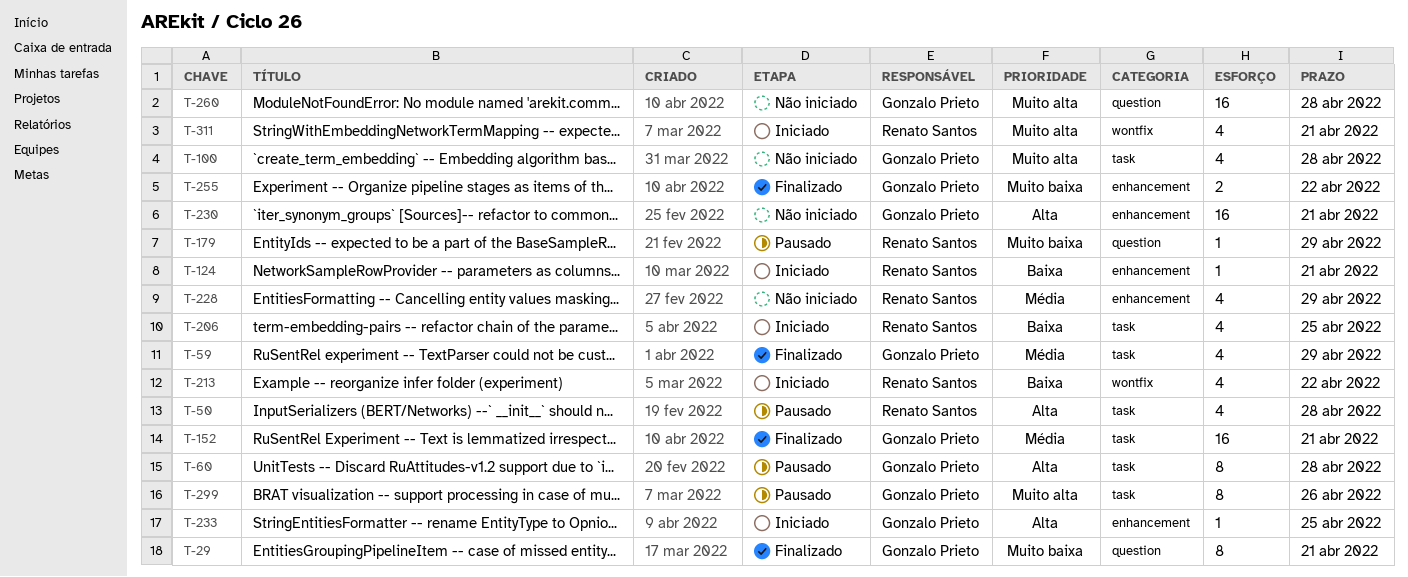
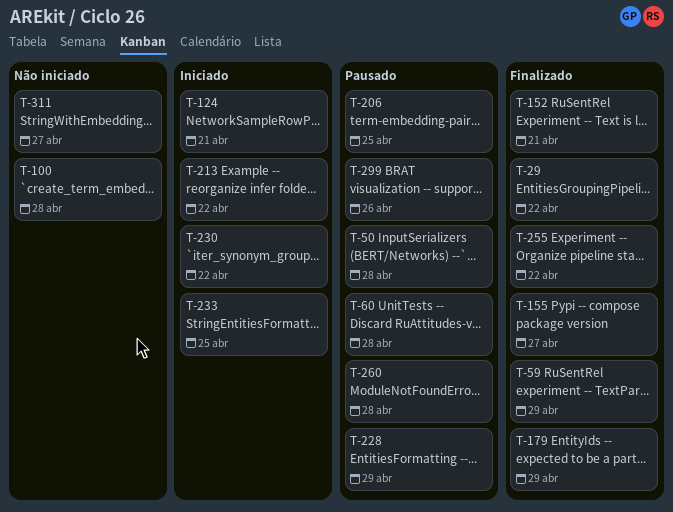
T-29, due: Apr 21 -> Apr 22
T-155: none -> present
T-179, status: Pausado -> Finalizado
T-206, status: Iniciado -> Pausado
T-228, status: Não iniciado -> Pausado
T-230, status: Não iniciado -> Iniciado
T-230, due: Apr 21 -> Apr 22
T-260, status: Não iniciado -> Pausado
T-311, status: Iniciado -> Não iniciado
T-311, due: Apr 21 -> Apr 27

